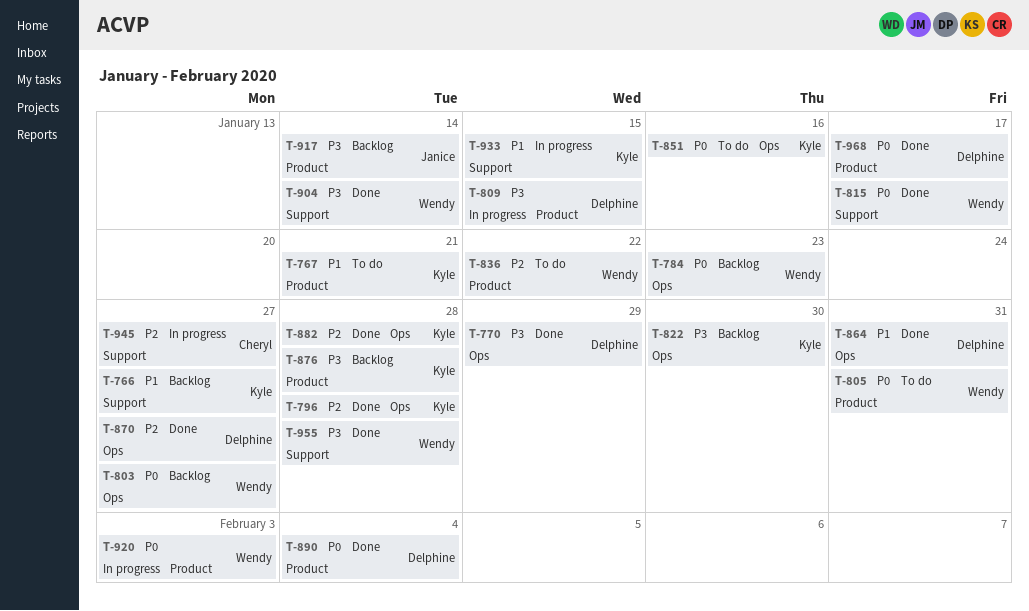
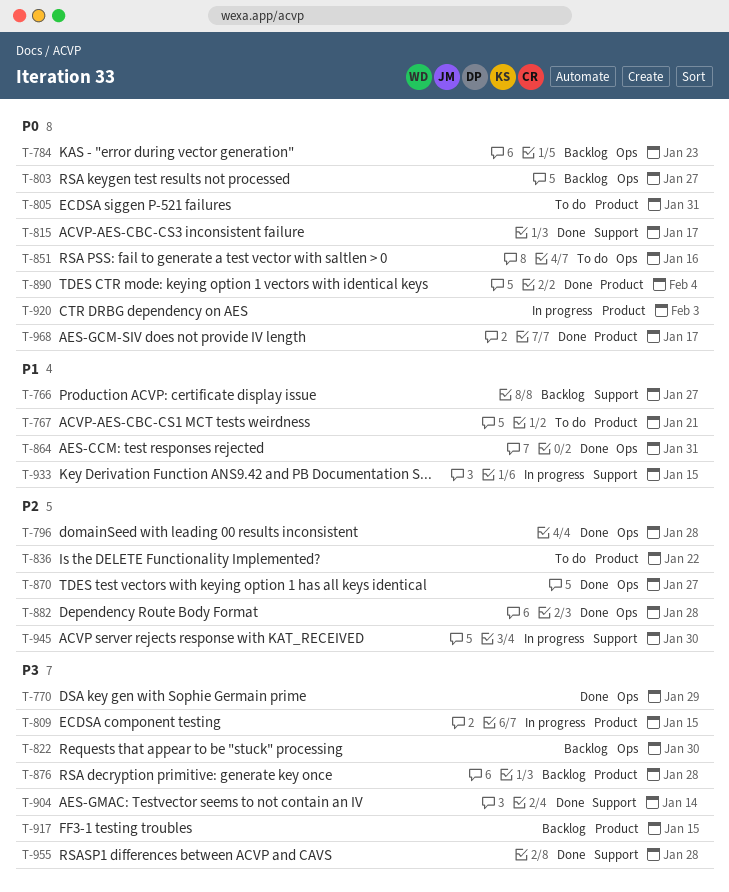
T-917, due: Jan 14 -> Jan 15
T-945, due: Jan 27 -> Jan 30

